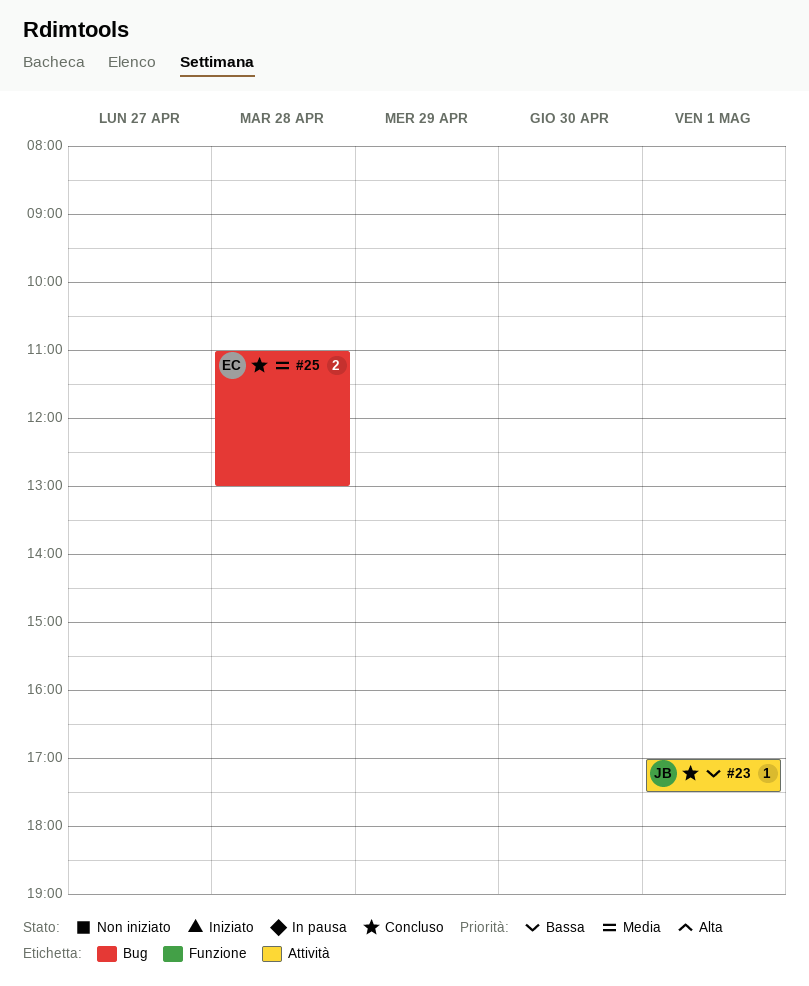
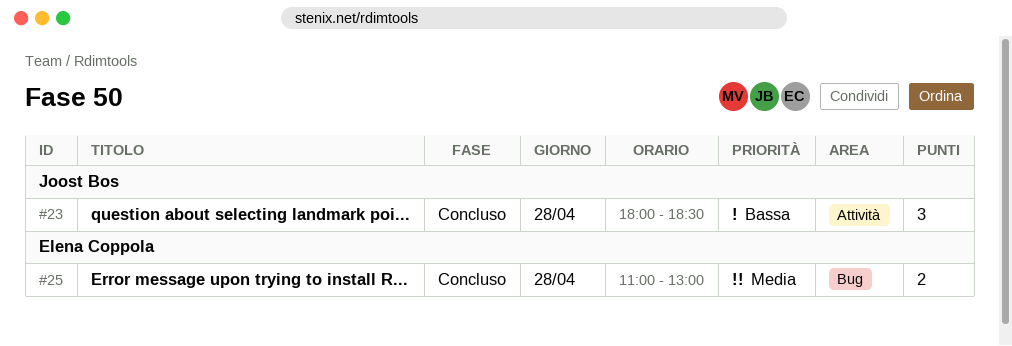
#23, estimate: 1 -> 3
#23, day: May 1 -> Apr 28
#23, begins: 17:00 -> 18:00
#23, ends: 17:30 -> 18:30

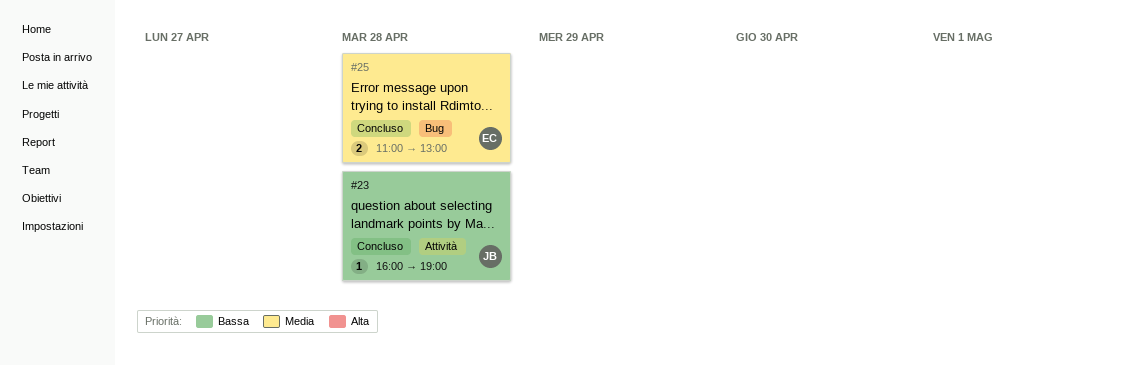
#23, estimate: 3 -> 1
#23, begins: 18:00 -> 16:00
#23, ends: 18:30 -> 19:00

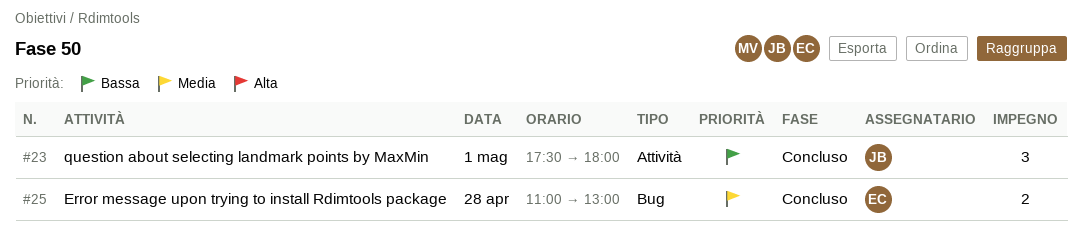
#23, estimate: 1 -> 3
#23, day: Apr 28 -> May 1
#23, begins: 16:00 -> 17:30
#23, ends: 19:00 -> 18:00

